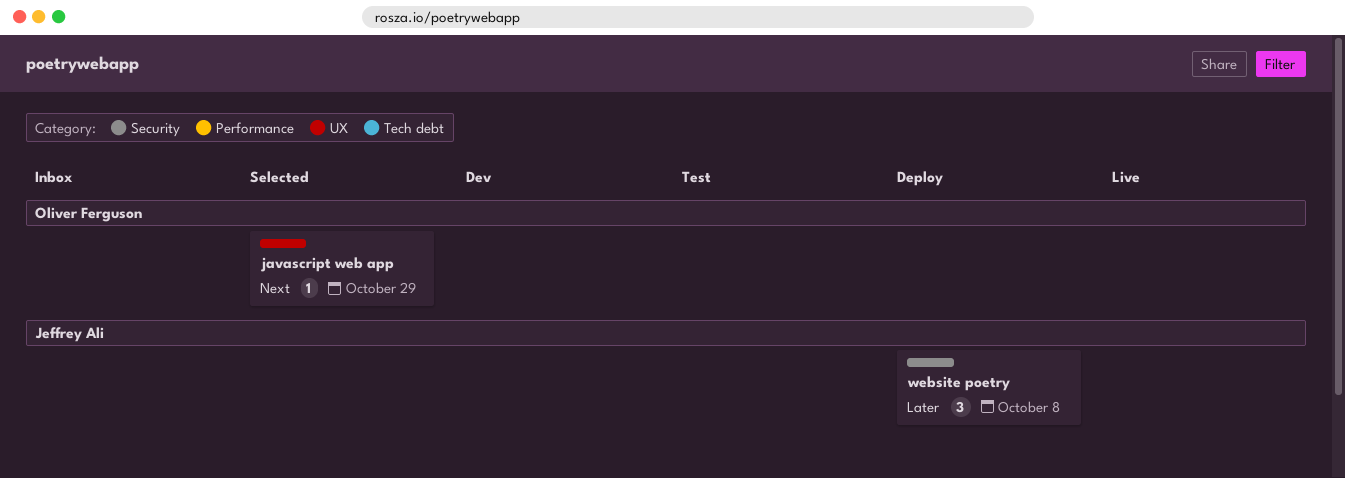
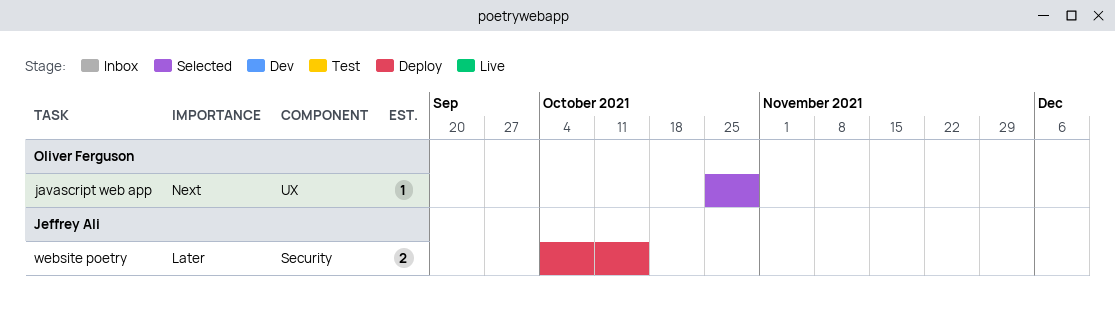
website poetry, estimate: 3 -> 2
website poetry, due: Oct 8 -> Oct 15

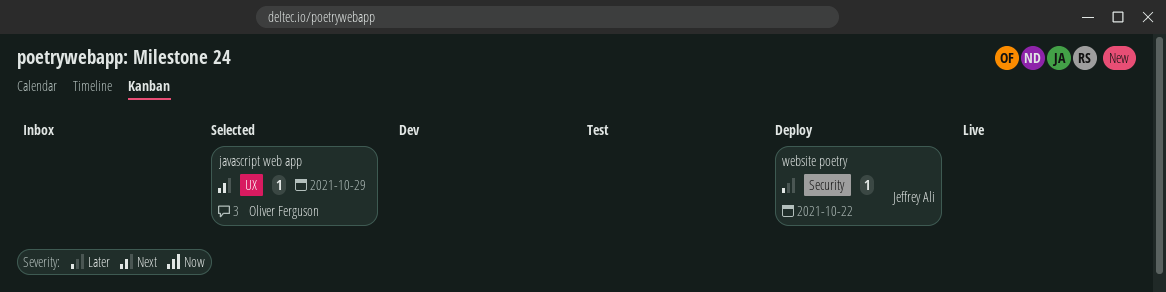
website poetry, estimate: 2 -> 1
website poetry, due: Oct 15 -> Oct 22

